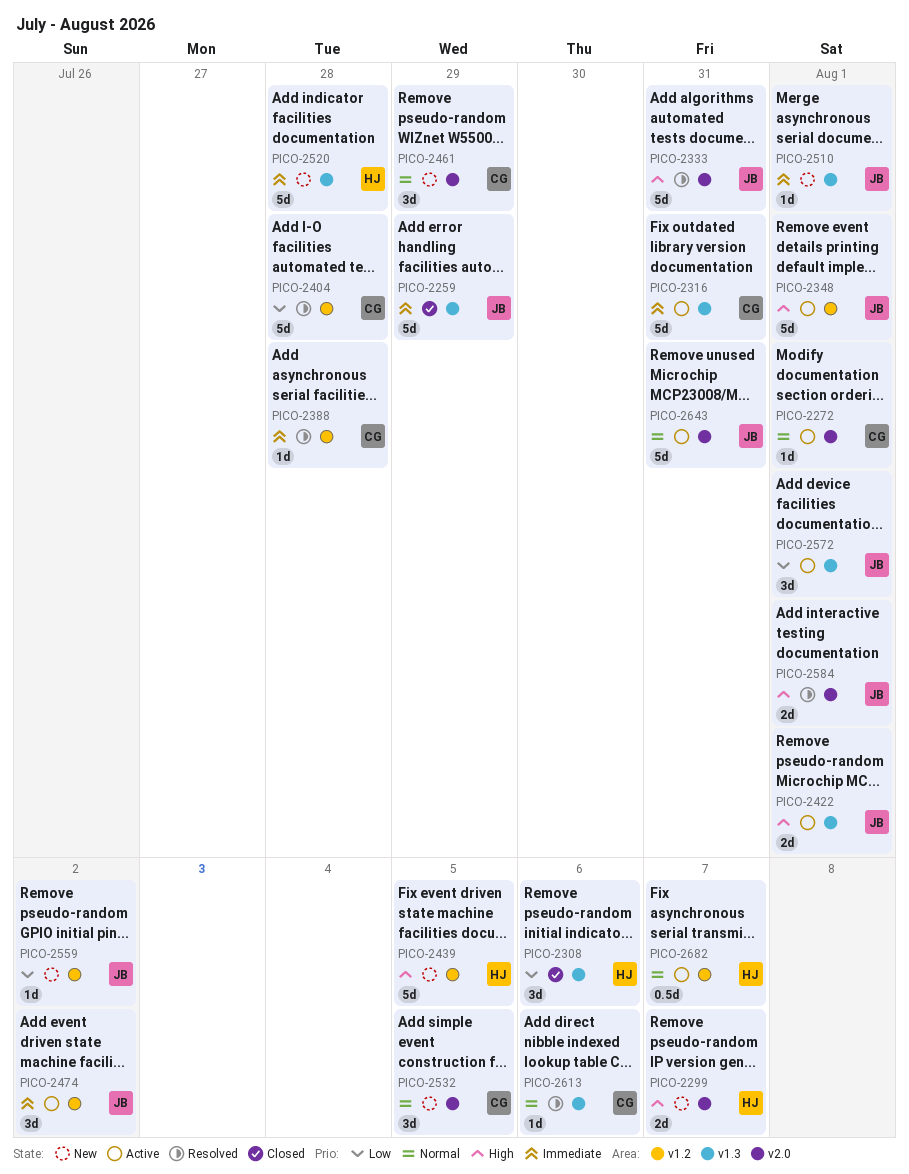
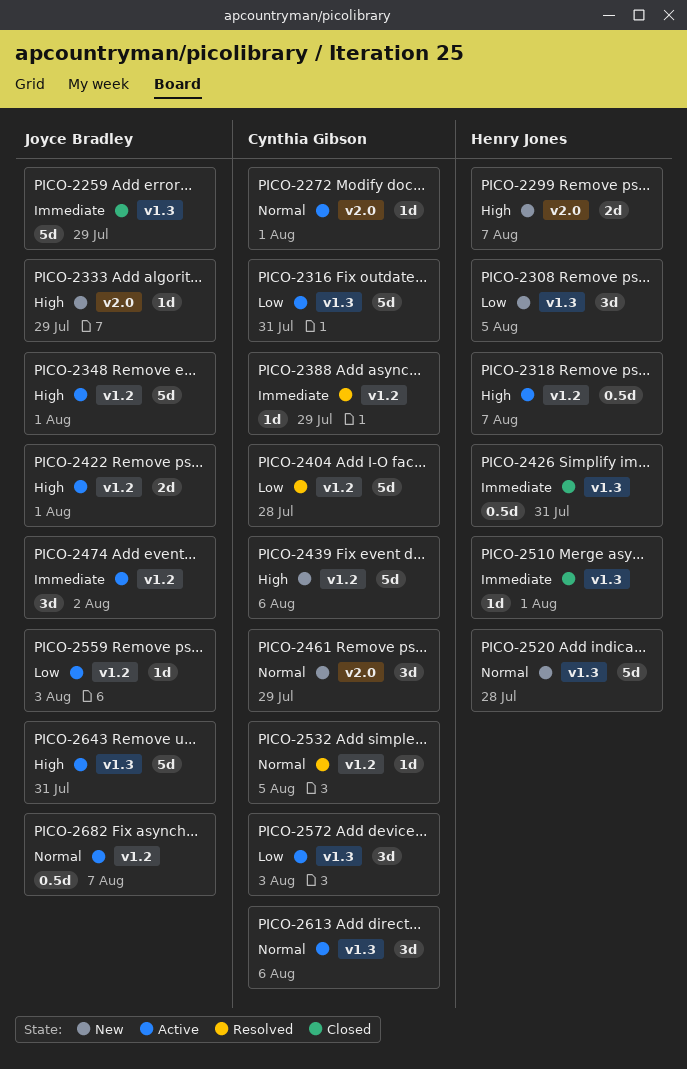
PICO-2308, status: Closed -> New
PICO-2308, due: Aug 6 -> Aug 5
PICO-2316, priority: Immediate -> Low
PICO-2318: none -> present
PICO-2333, status: Resolved -> New
PICO-2333, estimate: 5d -> 1d
PICO-2333, due: Jul 31 -> Jul 29
PICO-2388, due: Jul 28 -> Jul 29
PICO-2422, label: v1.3 -> v1.2
PICO-2426: none -> present
PICO-2439, owner: Henry Jones -> Cynthia Gibson
PICO-2439, due: Aug 5 -> Aug 6
PICO-2510, status: New -> Closed
PICO-2510, owner: Joyce Bradley -> Henry Jones
PICO-2520, priority: Immediate -> Normal
PICO-2532, status: New -> Resolved
PICO-2532, label: v2.0 -> v1.2
PICO-2532, estimate: 3d -> 1d
PICO-2559, status: New -> Active
PICO-2559, due: Aug 2 -> Aug 3
PICO-2572, owner: Joyce Bradley -> Cynthia Gibson
PICO-2572, due: Aug 1 -> Aug 3
PICO-2584: present -> none
PICO-2613, status: Resolved -> Active
PICO-2613, estimate: 1d -> 3d
PICO-2643, priority: Normal -> High
PICO-2643, label: v2.0 -> v1.3
PICO-2682, owner: Henry Jones -> Joyce Bradley

